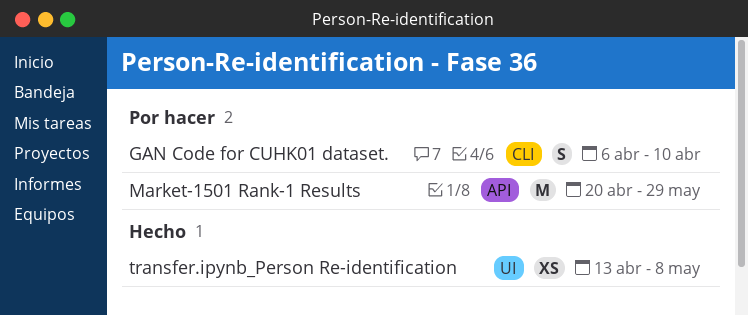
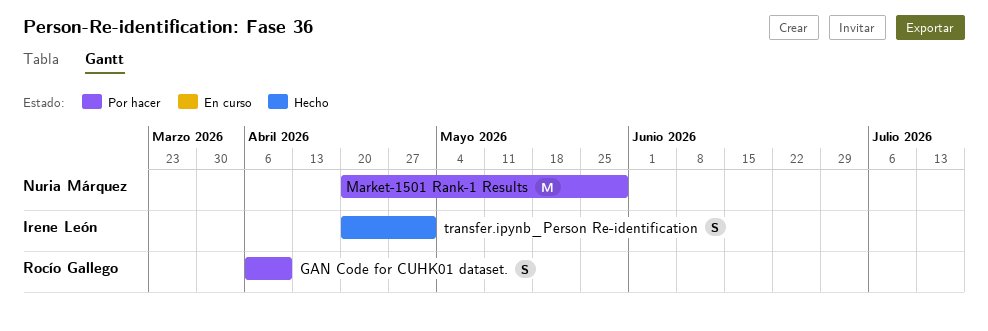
transfer.ipynb_Person Re-identification, estimate: XS -> S
transfer.ipynb_Person Re-identification, start: Apr 13 -> Apr 20
transfer.ipynb_Person Re-identification, due: May 8 -> May 1

